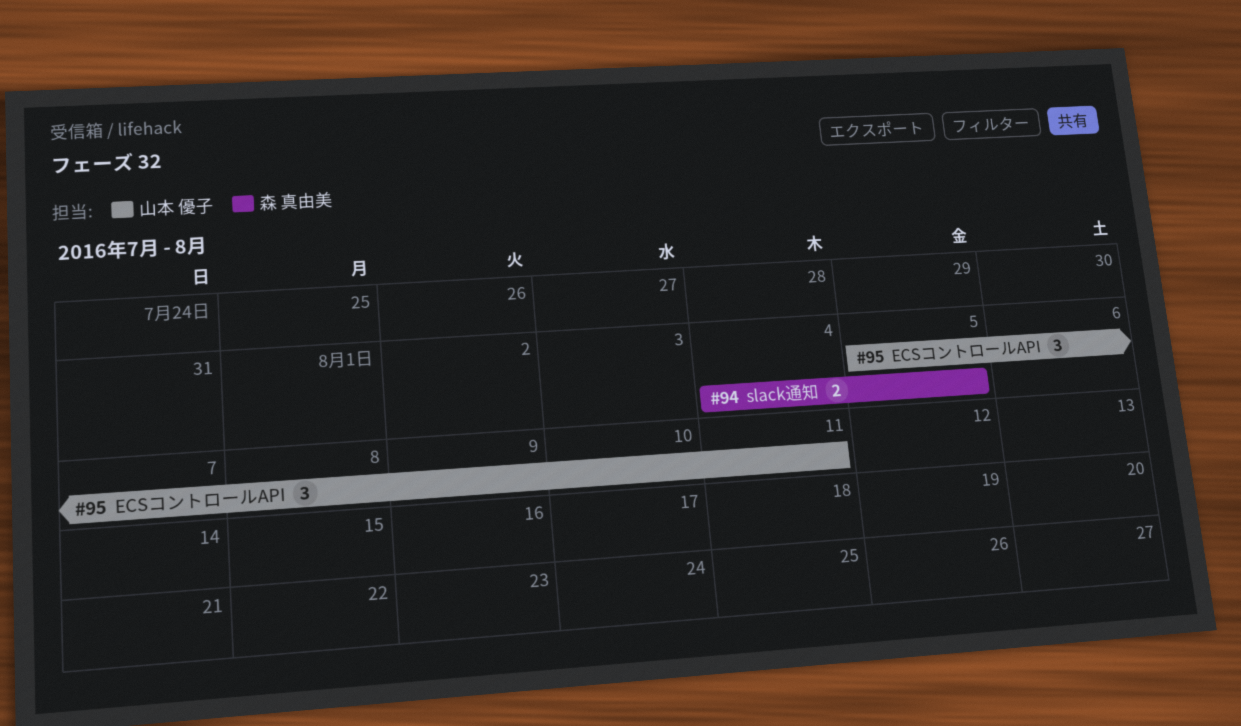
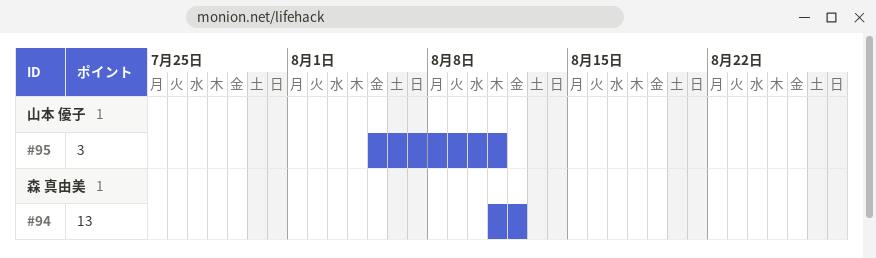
#94, estimate: 2 -> 13
#94, start: Aug 4 -> Aug 11
#94, due: Aug 5 -> Aug 12

